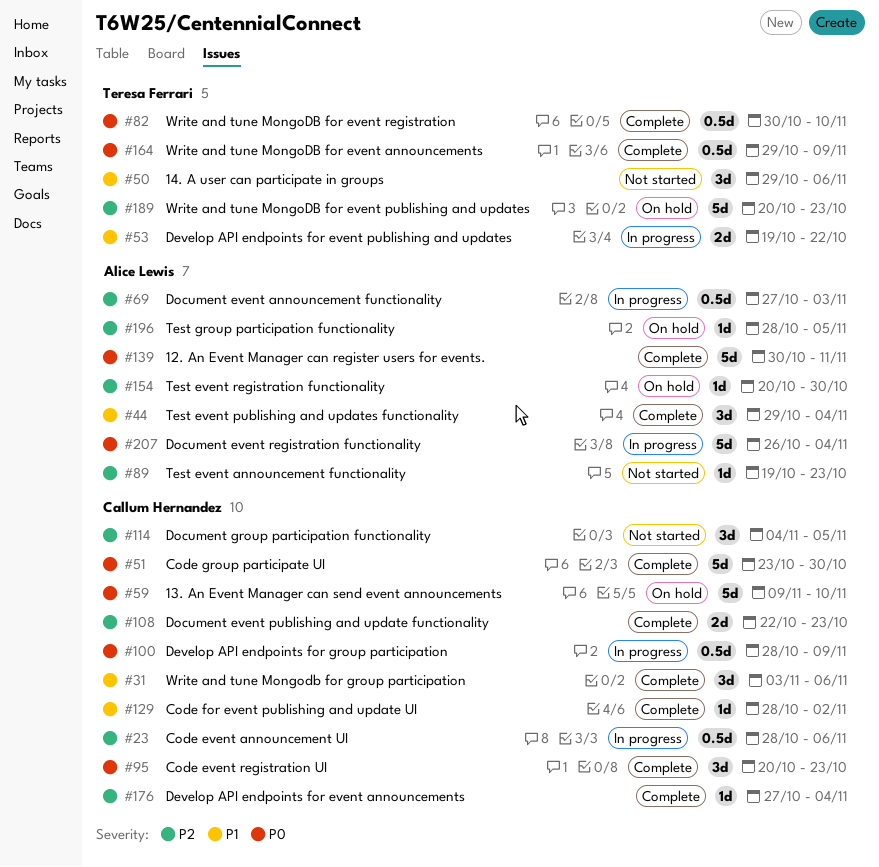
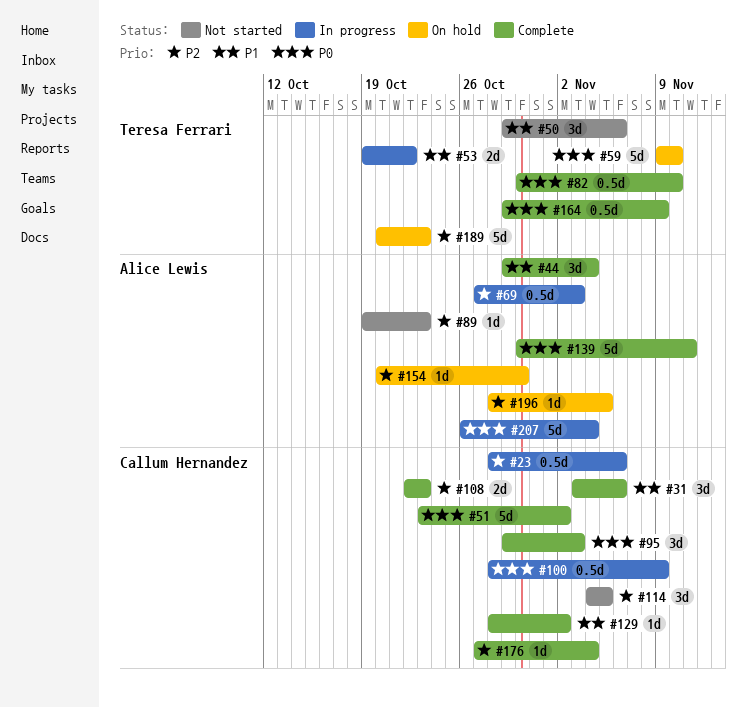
#51, due: Oct 30 -> Nov 2
#59, owner: Callum Hernandez -> Teresa Ferrari
#95, start: Oct 20 -> Oct 29
#95, due: Oct 23 -> Nov 3

